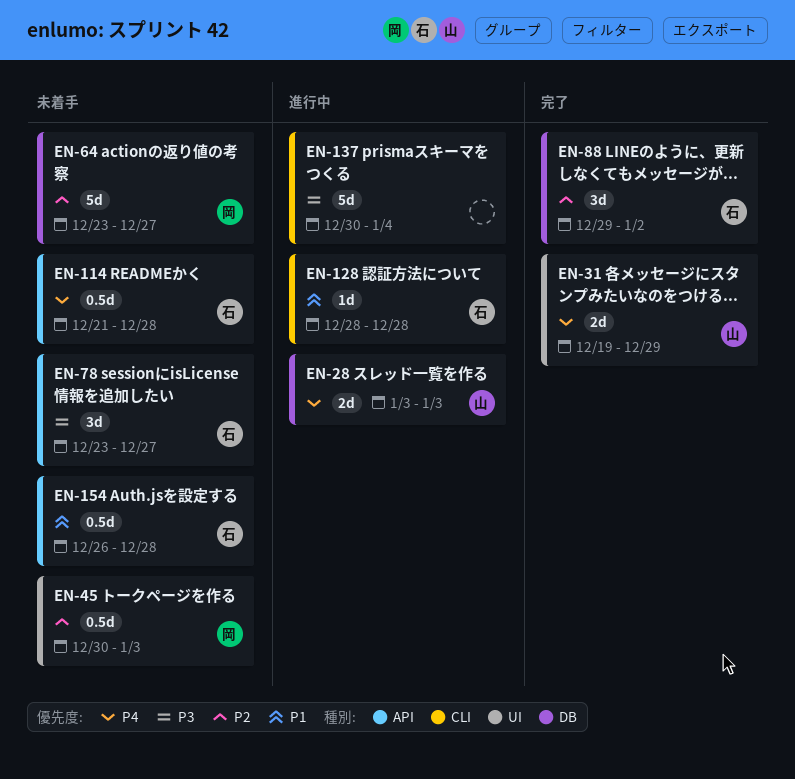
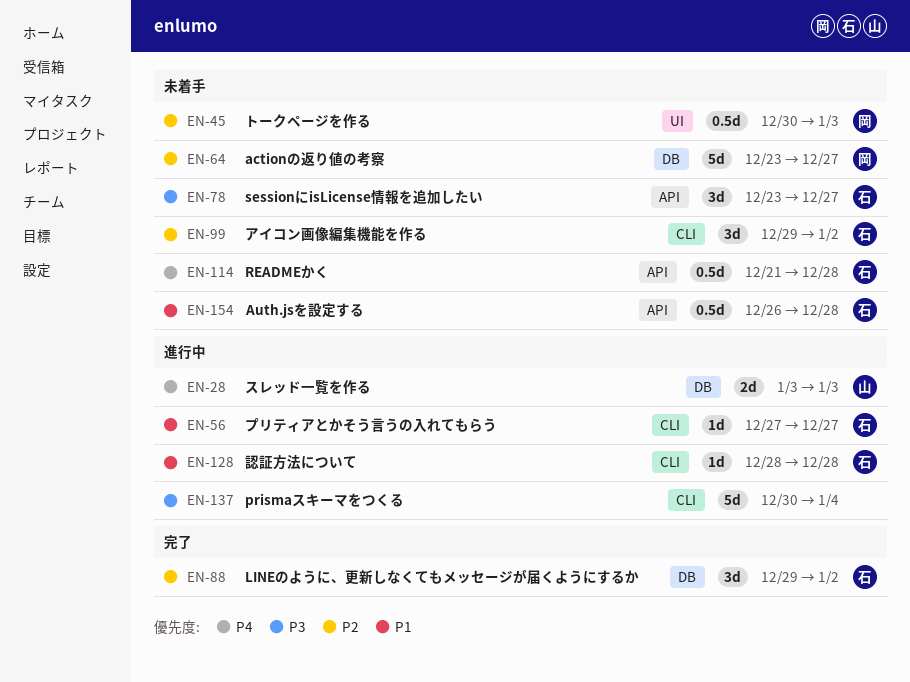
EN-31: present -> none
EN-56: none -> present
EN-99: none -> present

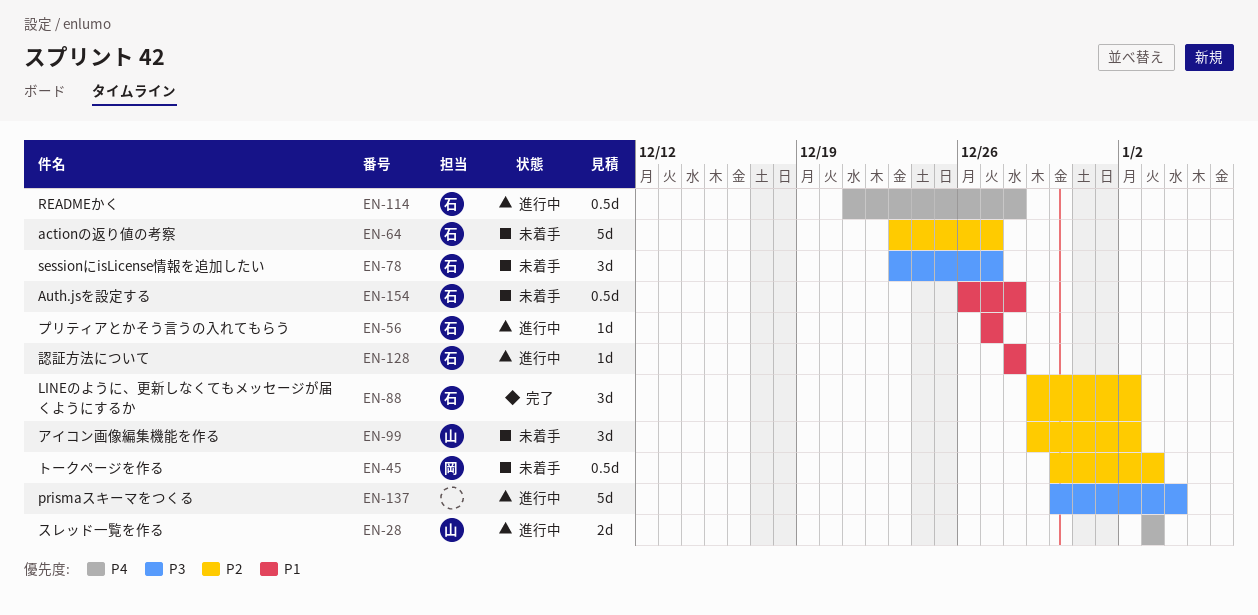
EN-64, owner: 岡 -> 石
EN-99, owner: 石 -> 山
EN-114, status: 未着手 -> 進行中

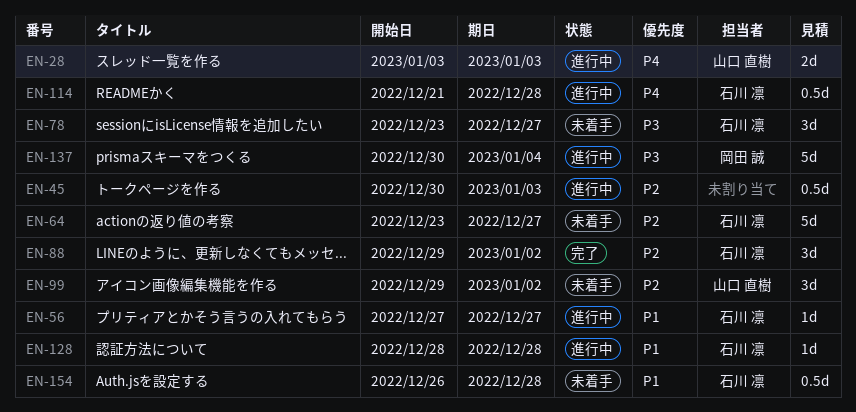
EN-45, status: 未着手 -> 進行中
EN-45, owner: 岡田 誠 -> none
EN-137, owner: none -> 岡田 誠

